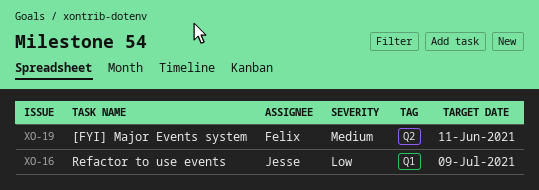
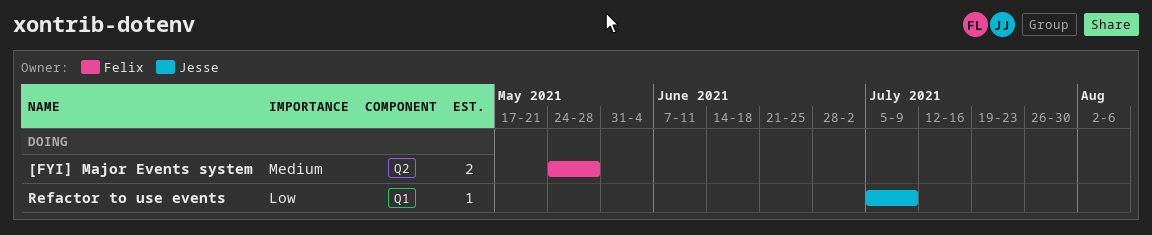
[FYI] Major Events system, due: Jun 11 -> May 28

